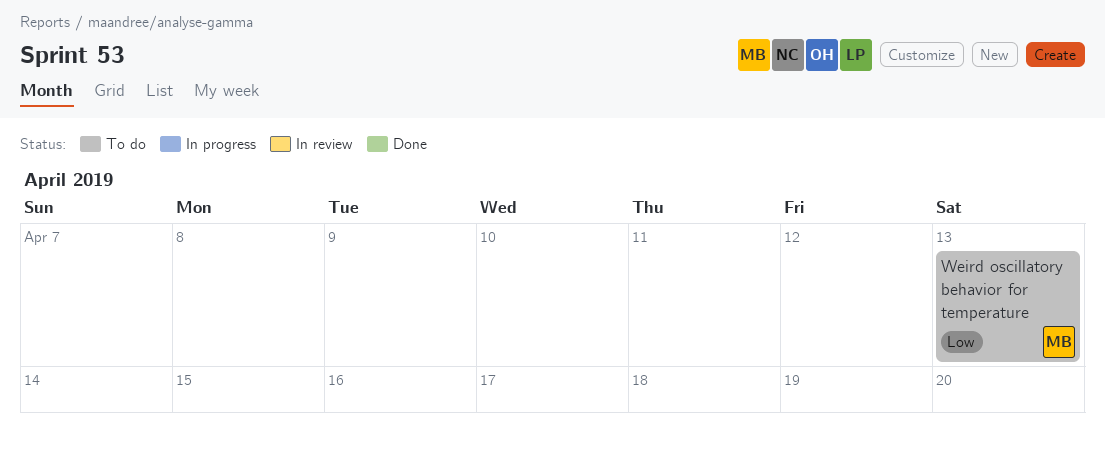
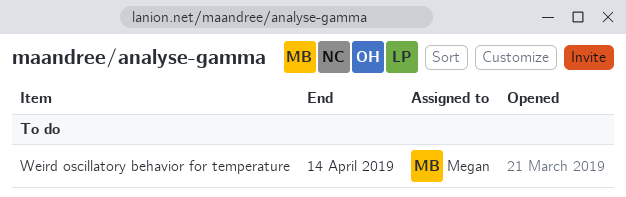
Weird oscillatory behavior for temperature, due: Apr 13 -> Apr 14

